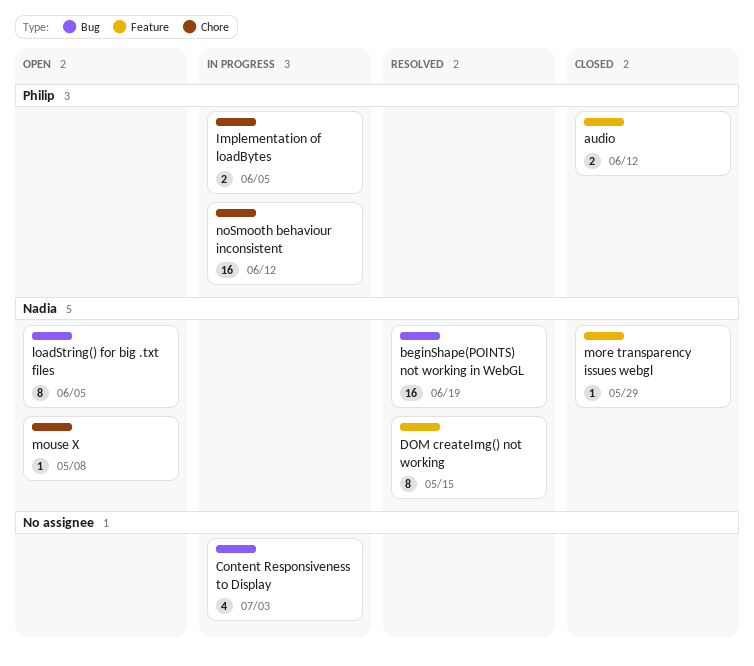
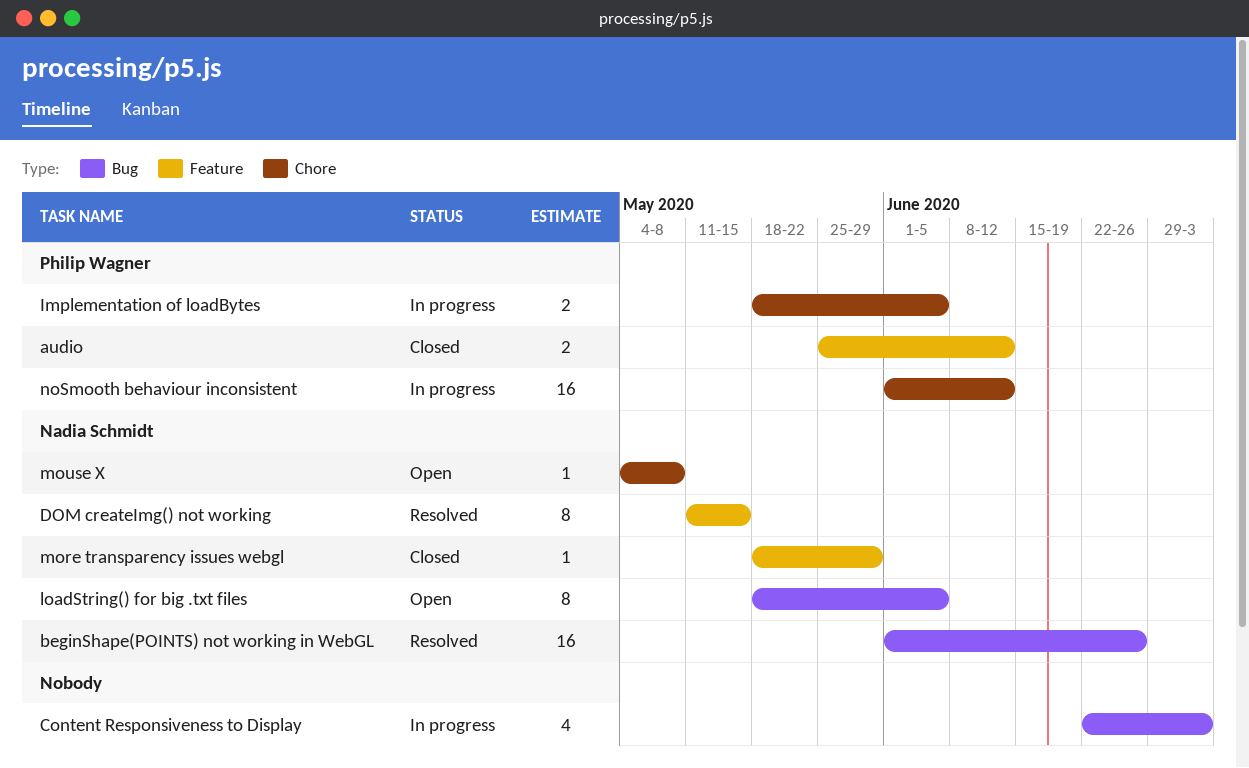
beginShape(POINTS) not working in WebGL, due: Jun 19 -> Jun 26

